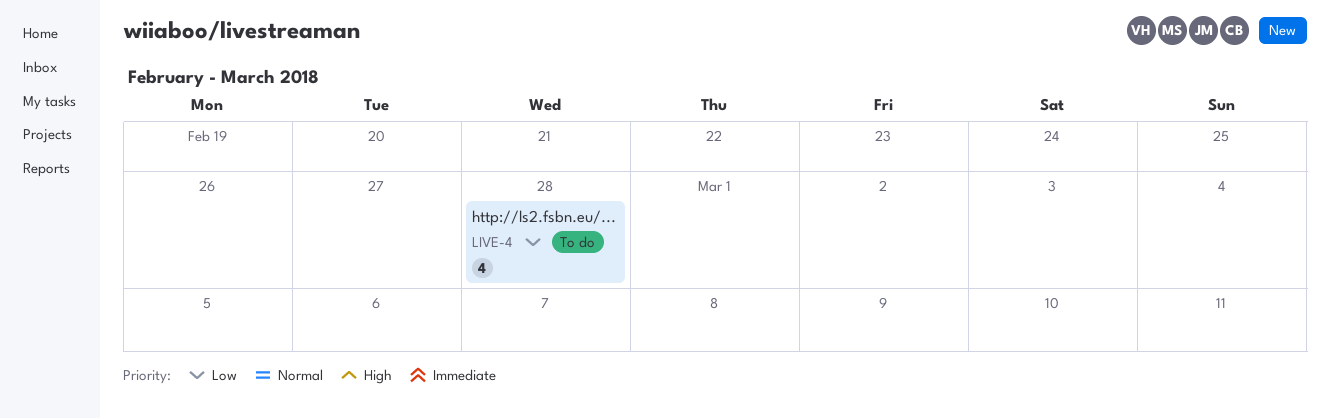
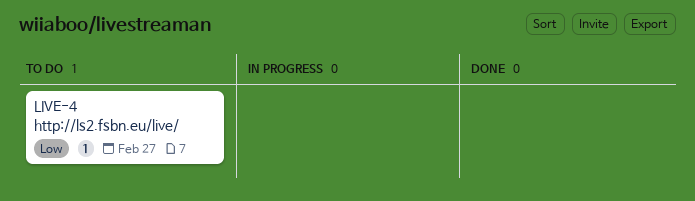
LIVE-4, estimate: 4 -> 1
LIVE-4, due: Feb 28 -> Feb 27

